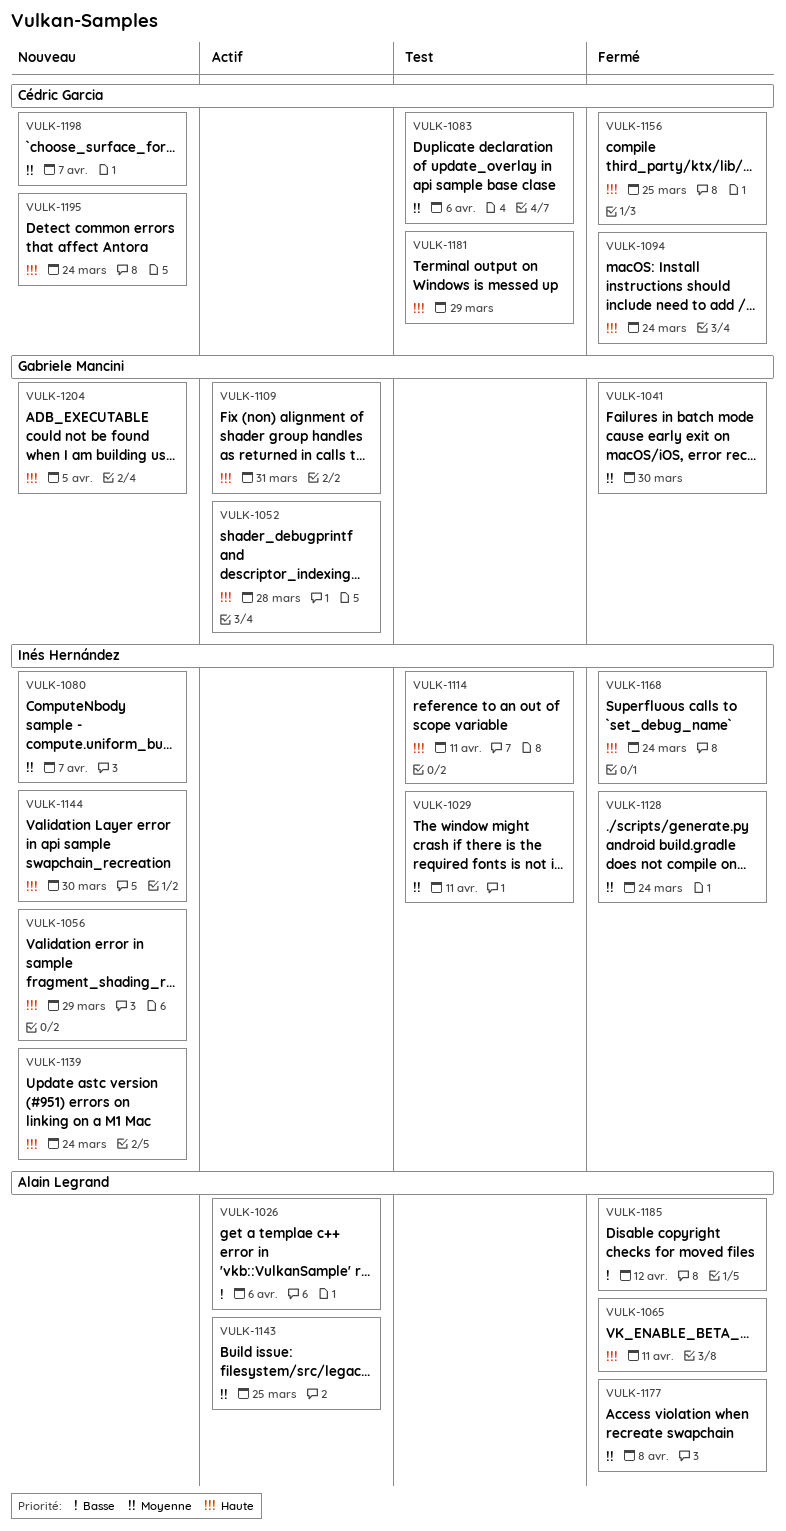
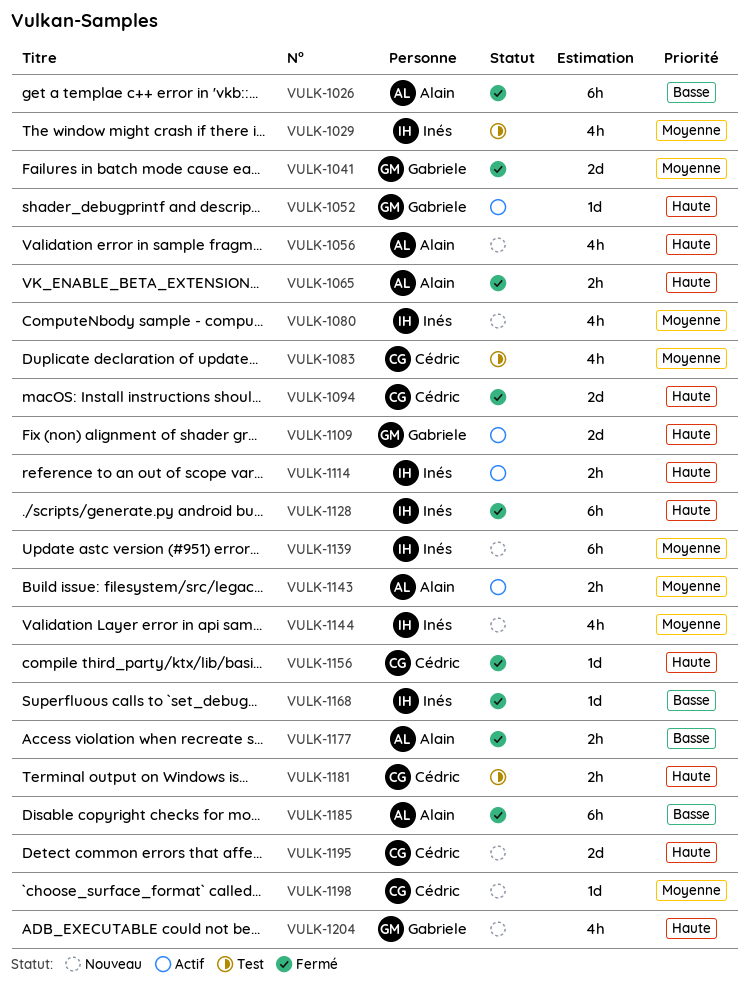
VULK-1026, status: Actif -> Fermé
VULK-1056, owner: Inés Hernández -> Alain Legrand
VULK-1114, status: Test -> Actif
VULK-1128, priority: Moyenne -> Haute
VULK-1139, priority: Haute -> Moyenne
VULK-1144, priority: Haute -> Moyenne
VULK-1168, priority: Haute -> Basse
VULK-1177, priority: Moyenne -> Basse

